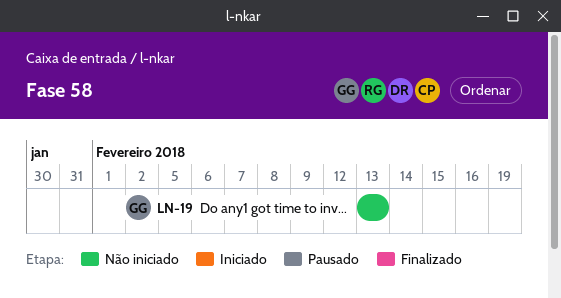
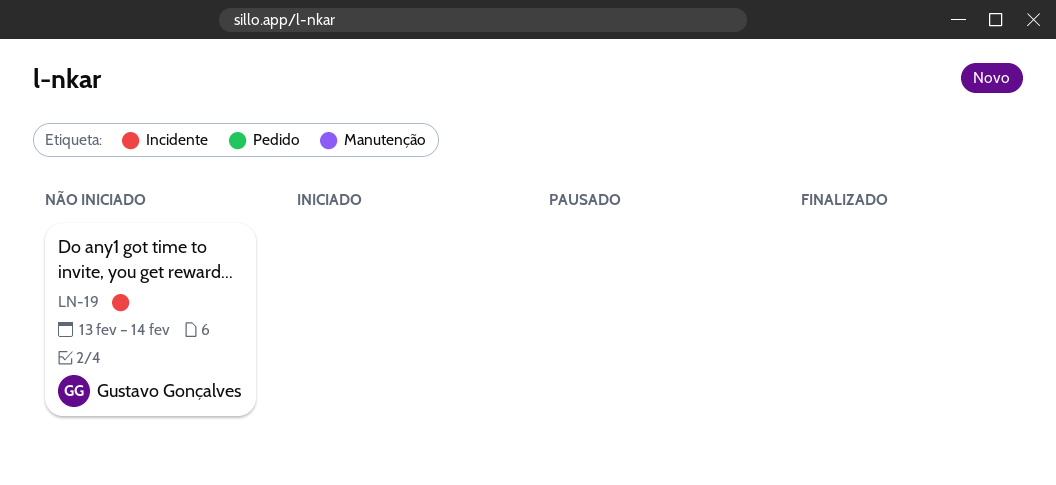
LN-19, due: Feb 13 -> Feb 14

